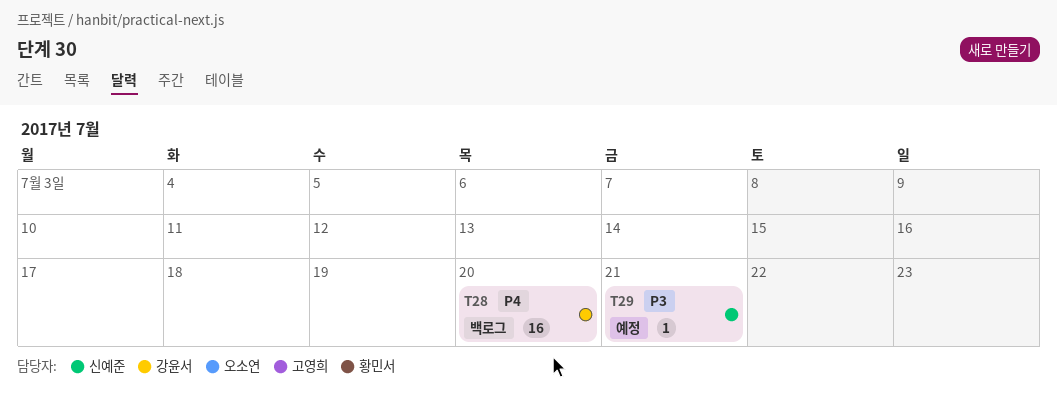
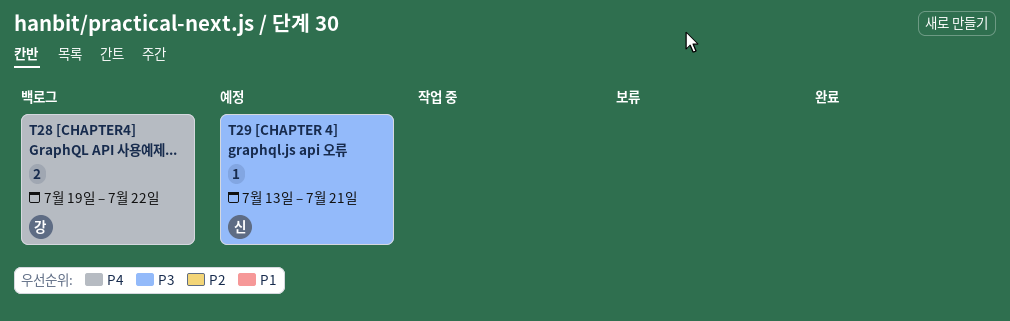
T28, estimate: 16 -> 2
T28, due: Jul 20 -> Jul 22

